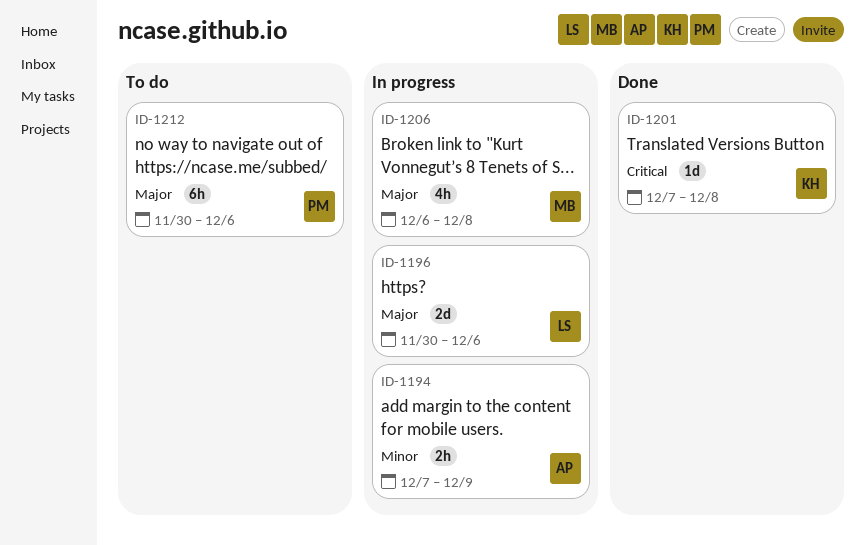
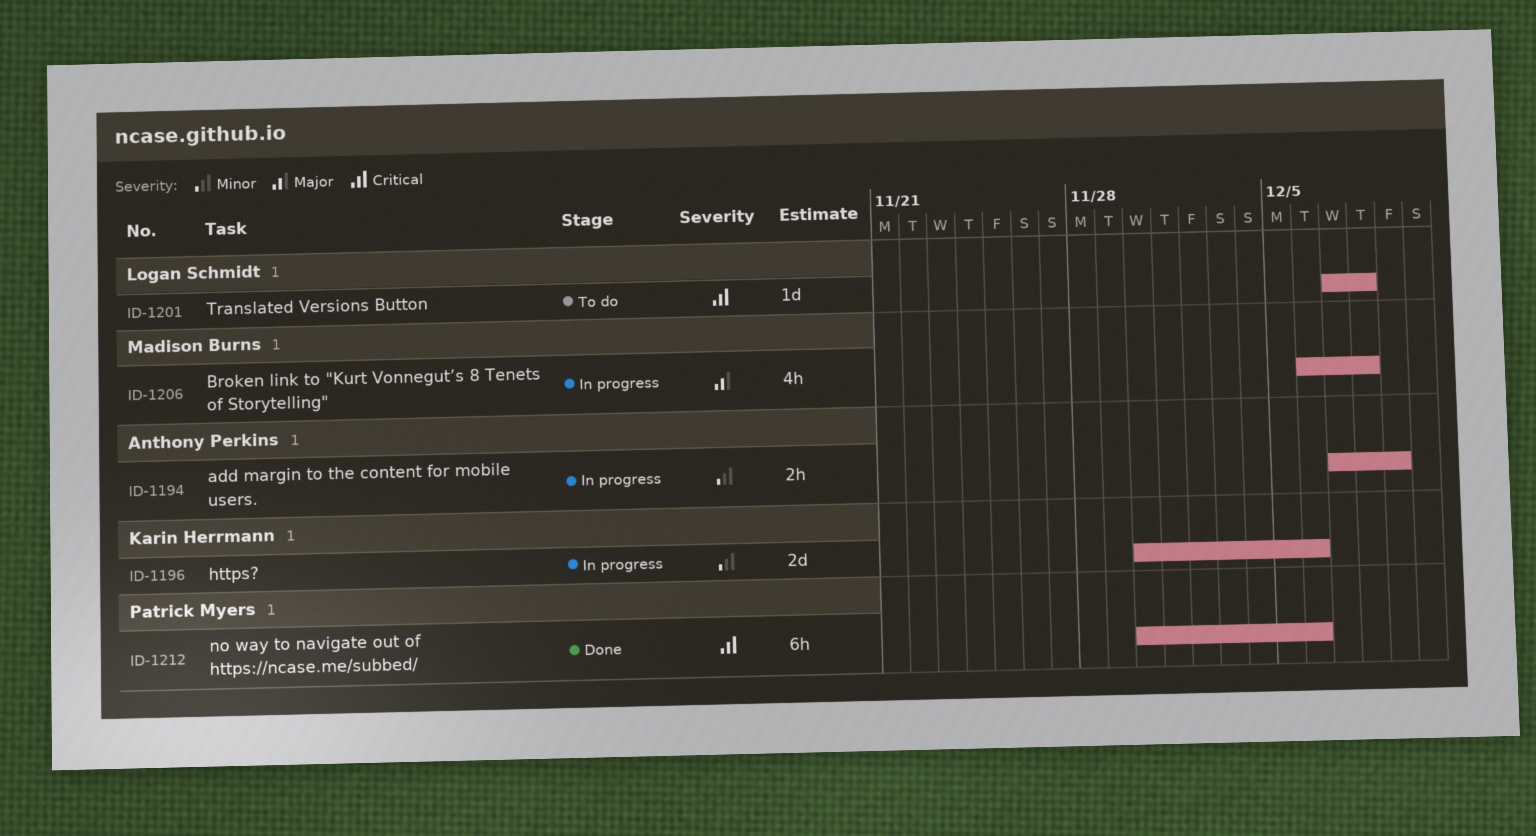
ID-1196, owner: Logan Schmidt -> Karin Herrmann
ID-1196, priority: Major -> Minor
ID-1201, status: Done -> To do
ID-1201, owner: Karin Herrmann -> Logan Schmidt
ID-1212, status: To do -> Done
ID-1212, priority: Major -> Critical

